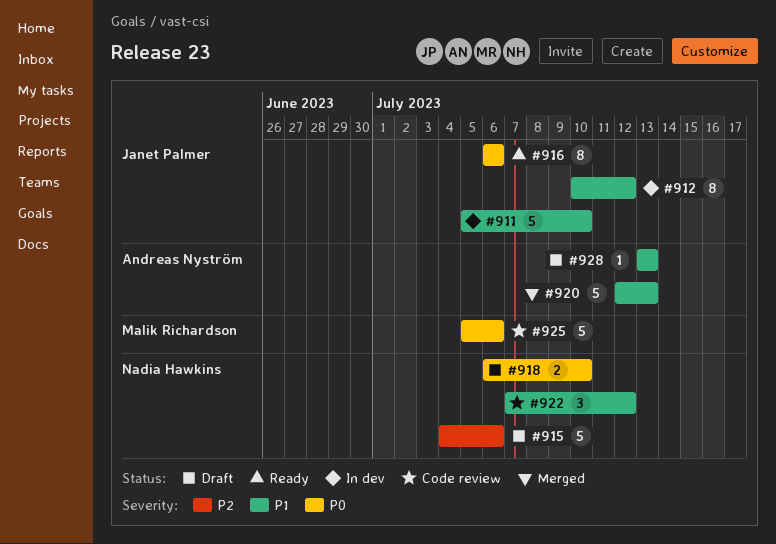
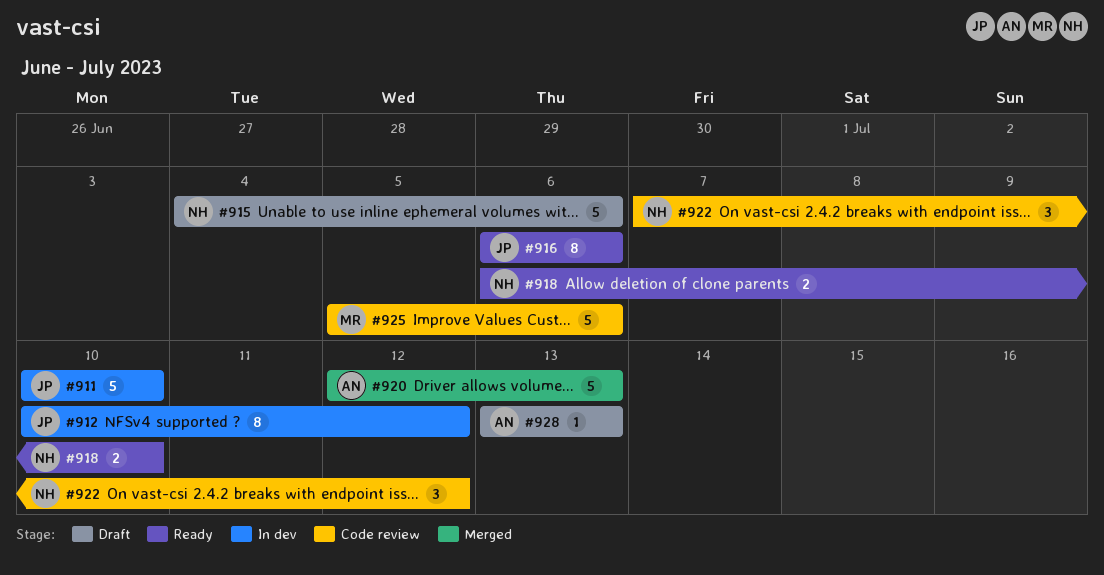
#911, start: Jul 5 -> Jul 10
#918, status: Draft -> Ready

